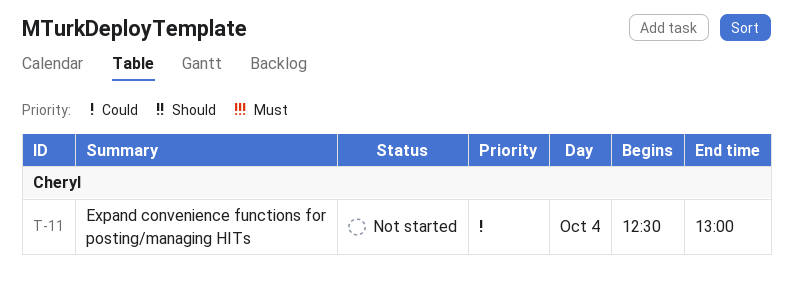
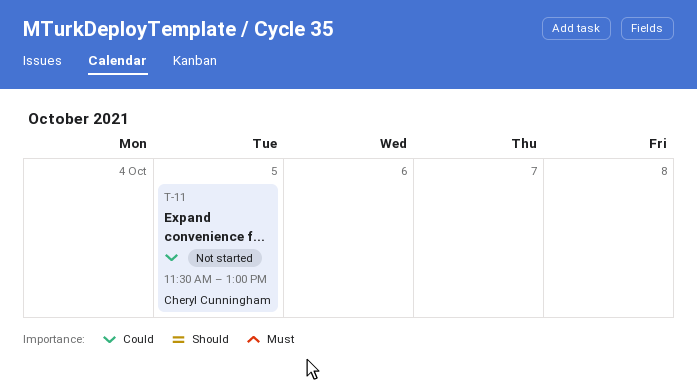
T-11, day: Oct 4 -> Oct 5
T-11, begins: 12:30 -> 11:30

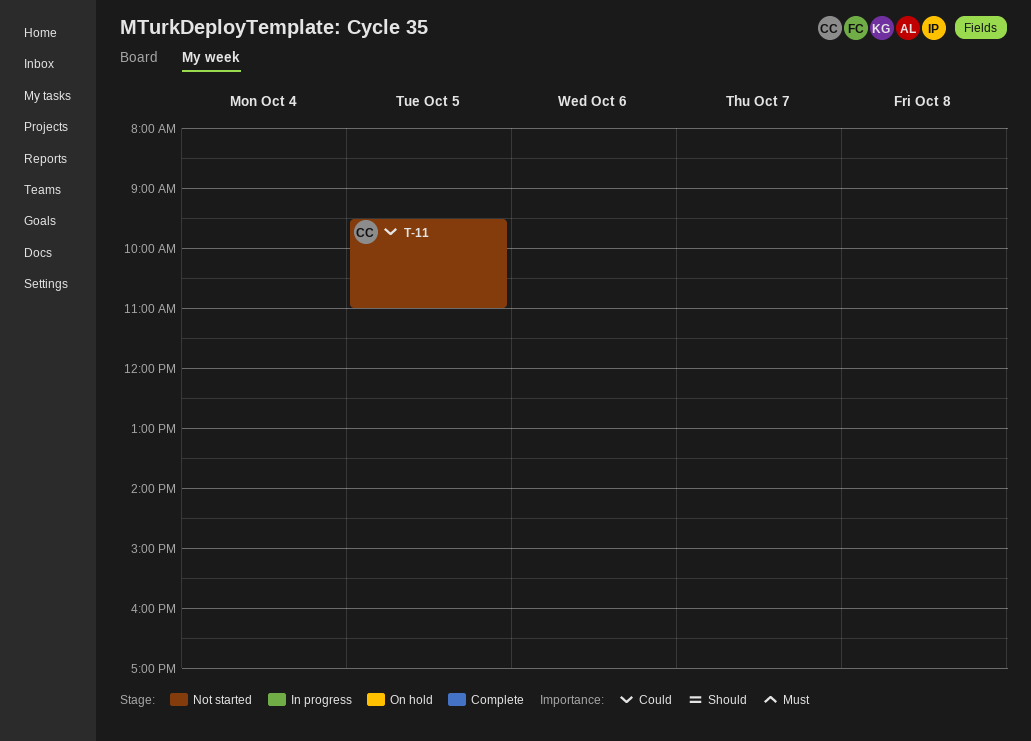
T-11, begins: 11:30 -> 09:30
T-11, ends: 13:00 -> 11:00

